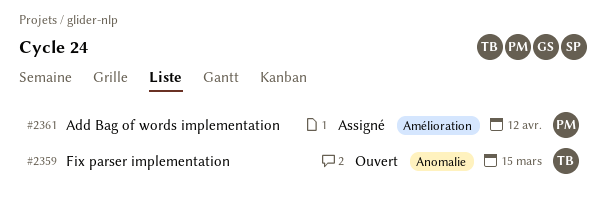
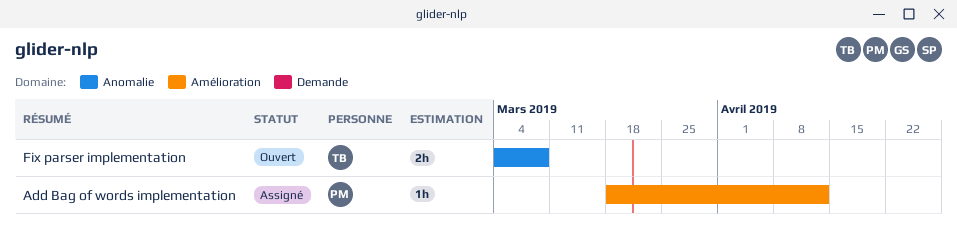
Fix parser implementation, due: Mar 15 -> Mar 8

